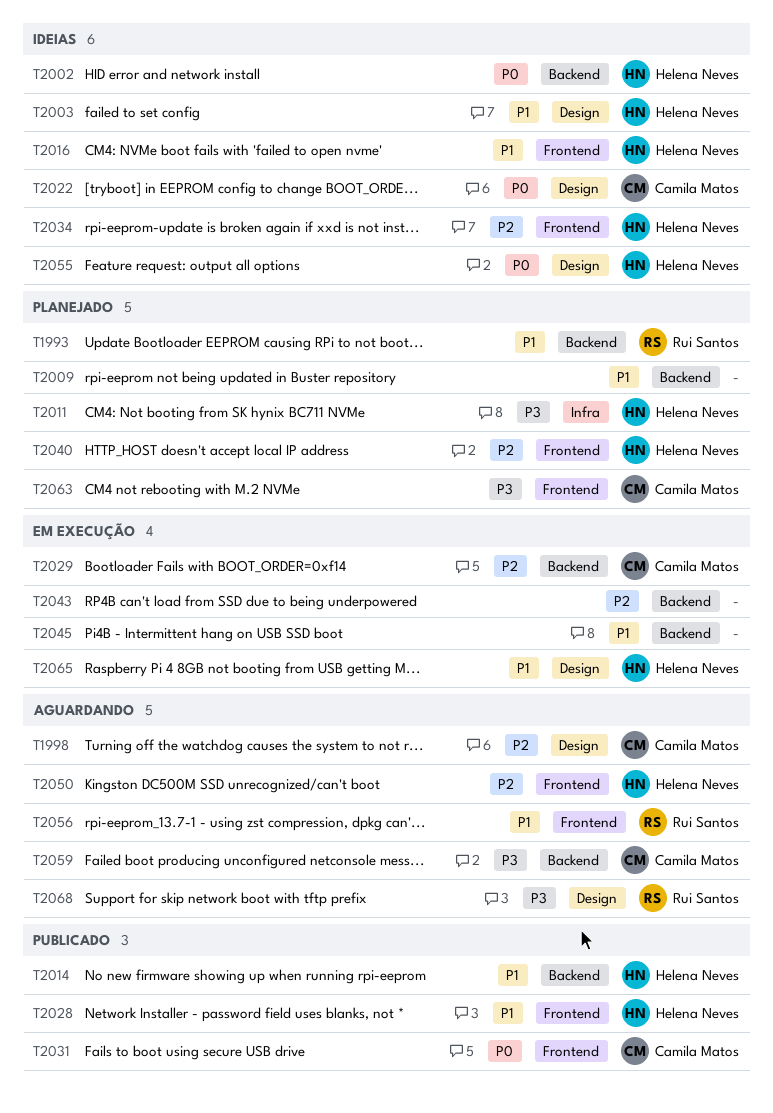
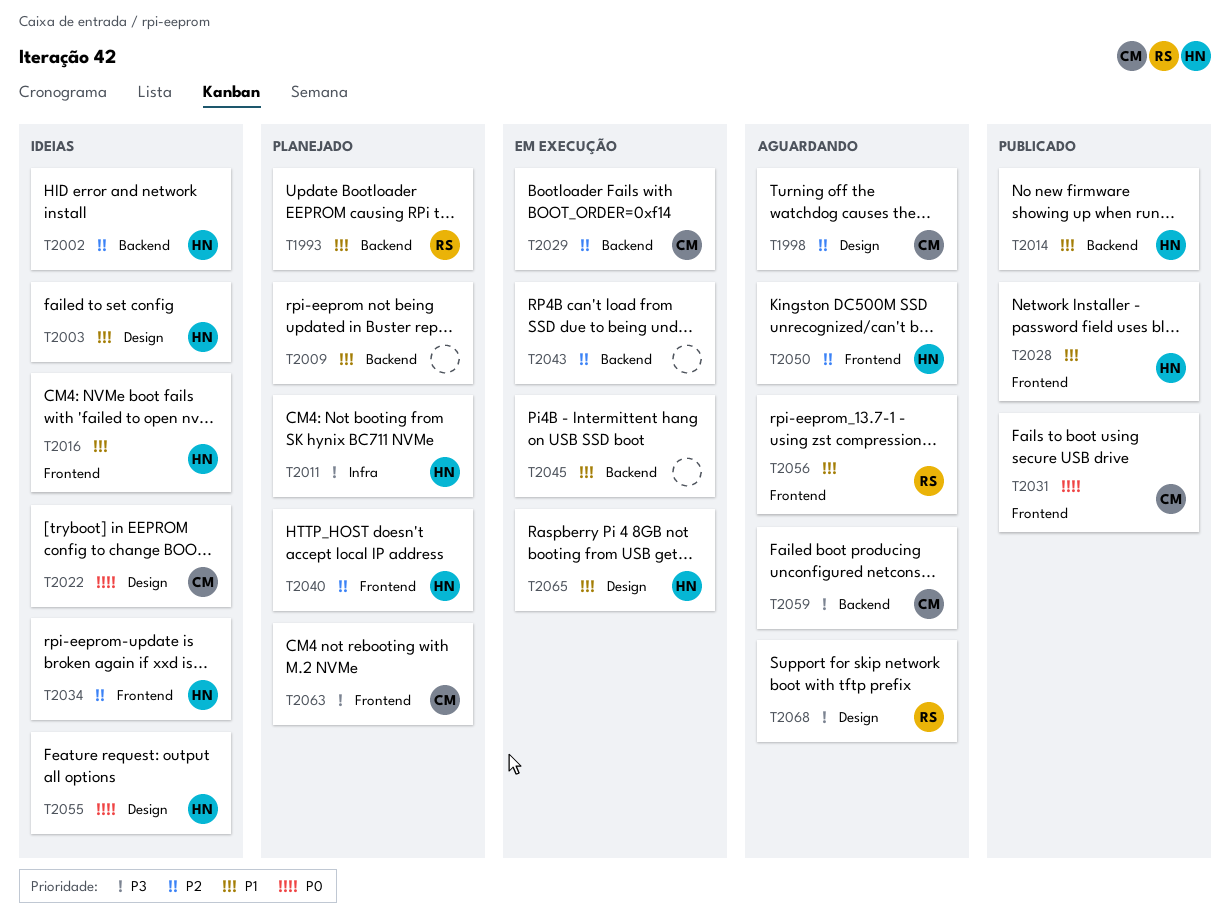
T2002, priority: P0 -> P2

